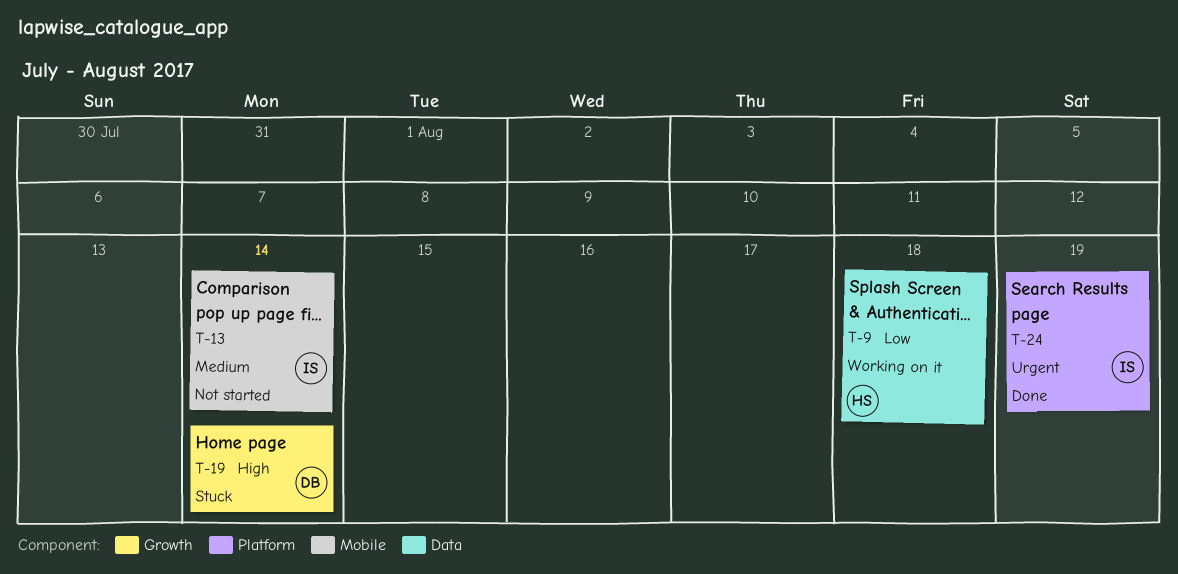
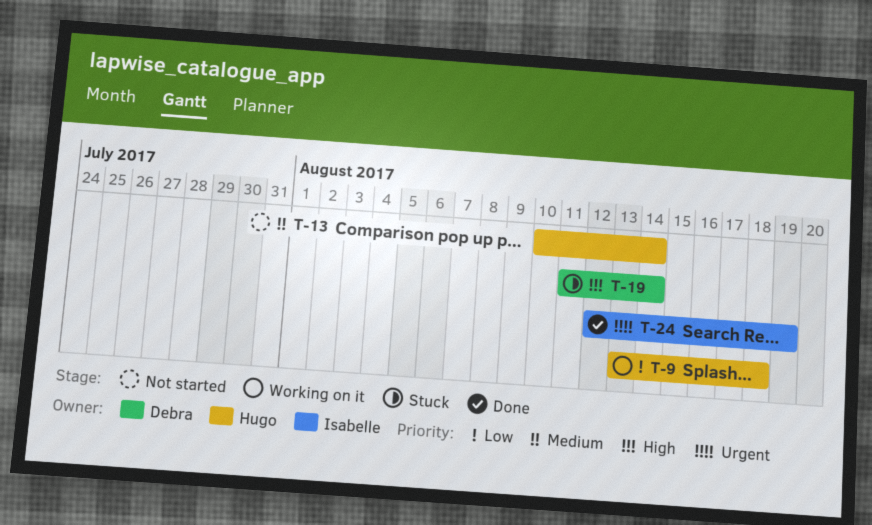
T-13, owner: Isabelle -> Hugo

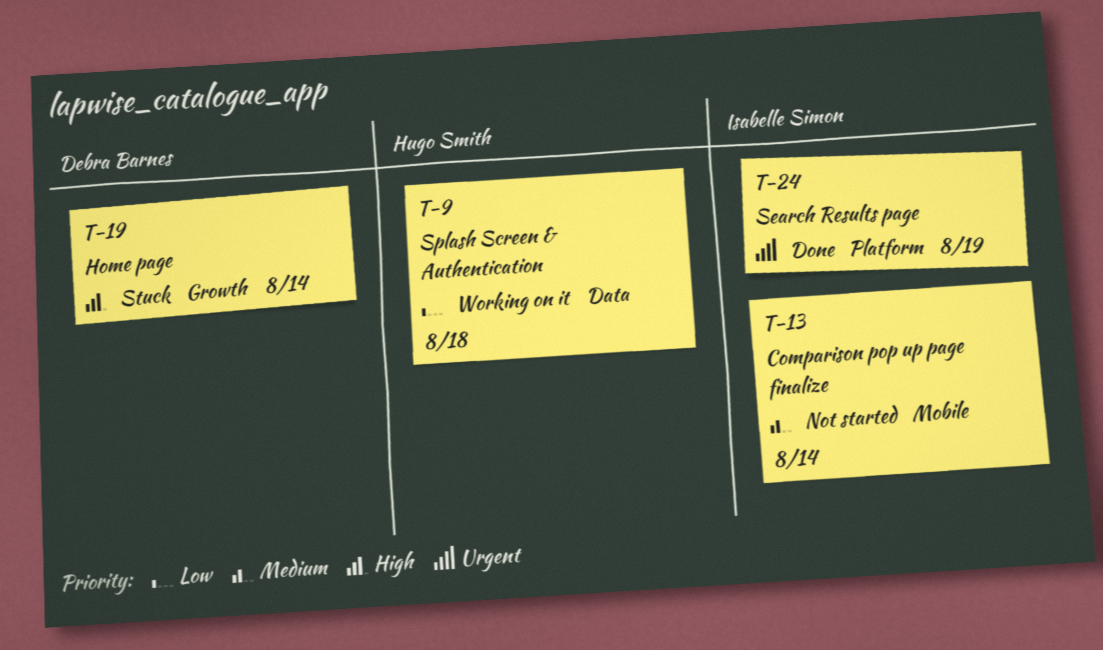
T-13, owner: Hugo Smith -> Isabelle Simon

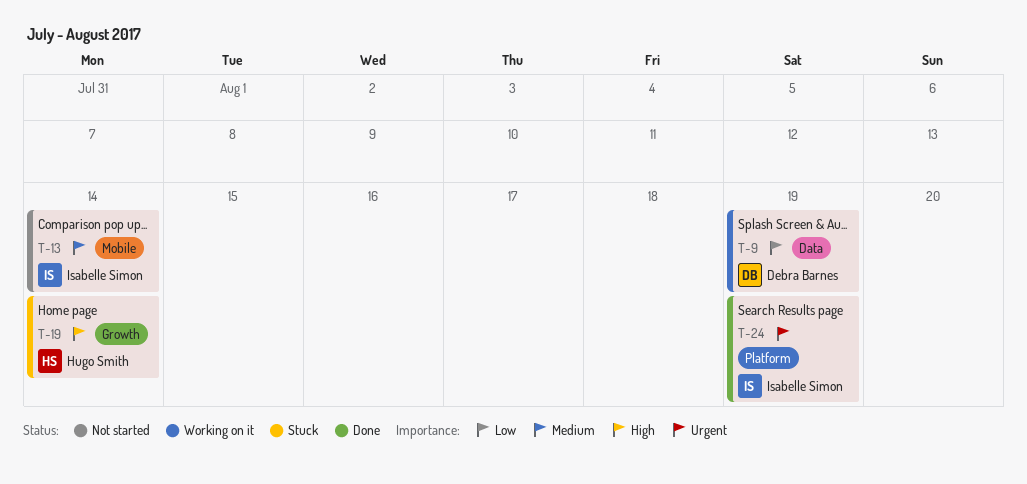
T-9, owner: Hugo Smith -> Debra Barnes
T-9, due: Aug 18 -> Aug 19
T-19, owner: Debra Barnes -> Hugo Smith

